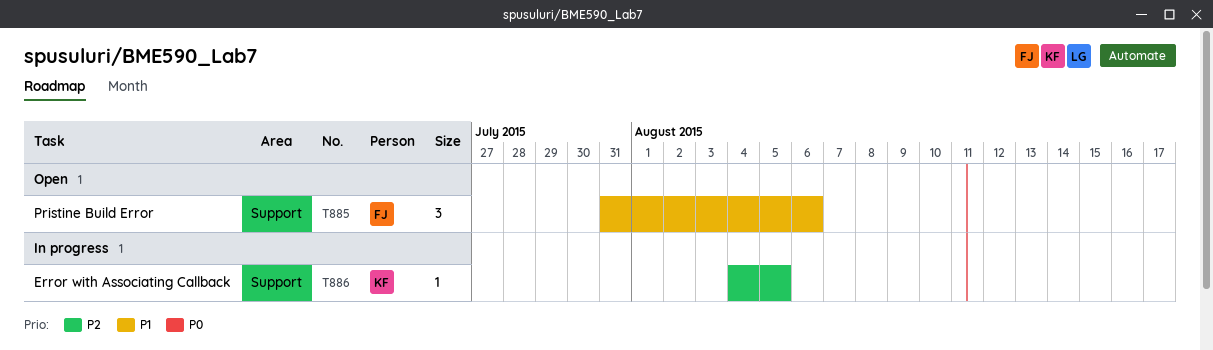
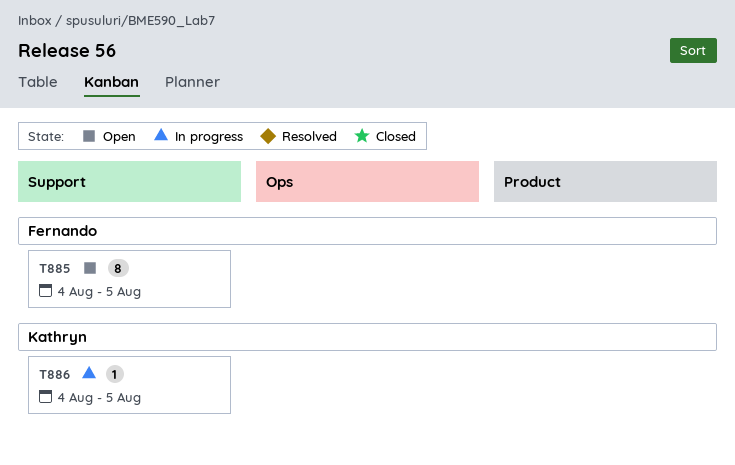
T885, estimate: 3 -> 8
T885, start: Jul 31 -> Aug 4
T885, due: Aug 6 -> Aug 5

